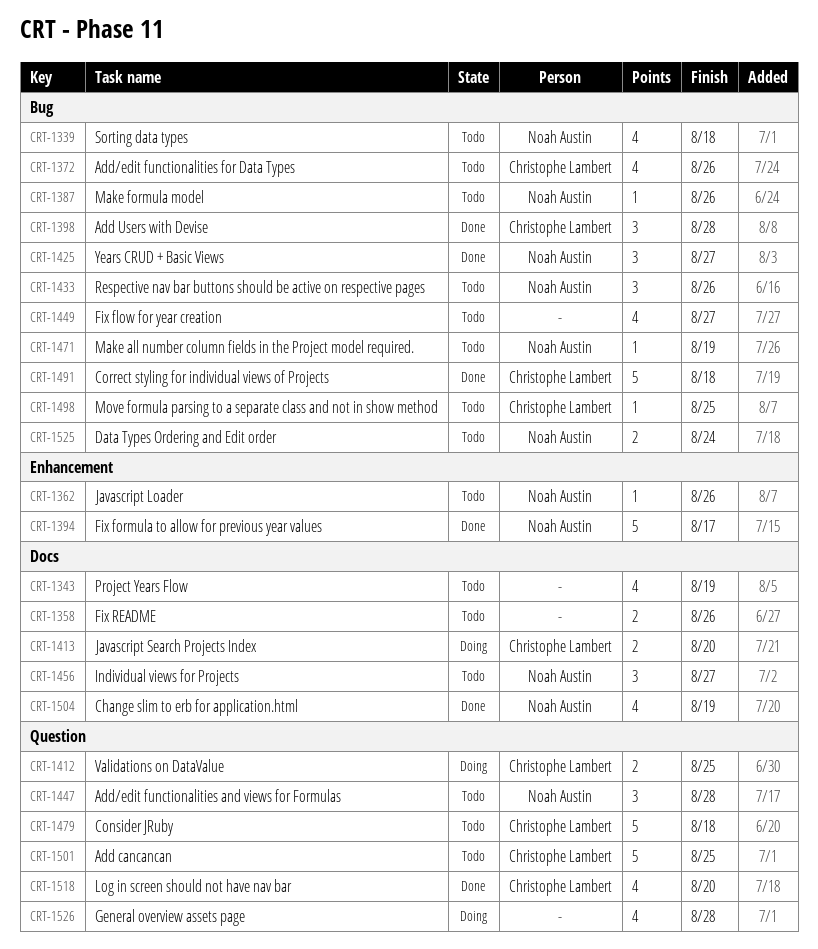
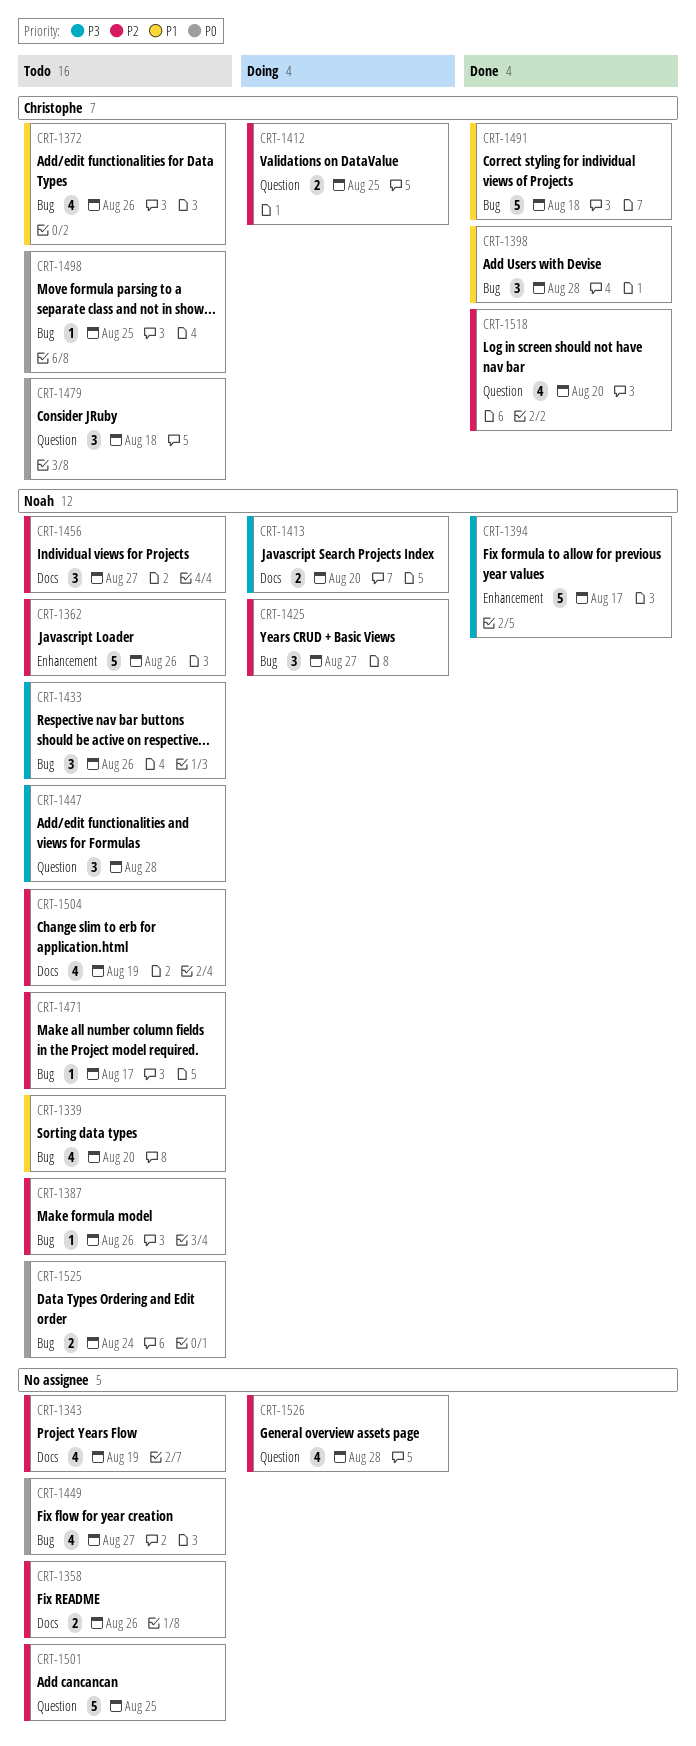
CRT-1339, due: Aug 18 -> Aug 20
CRT-1362, estimate: 1 -> 5
CRT-1413, owner: Christophe Lambert -> Noah Austin
CRT-1425, status: Done -> Doing
CRT-1471, due: Aug 19 -> Aug 17
CRT-1479, estimate: 5 -> 3
CRT-1501, owner: Christophe Lambert -> none
CRT-1504, status: Done -> Todo

